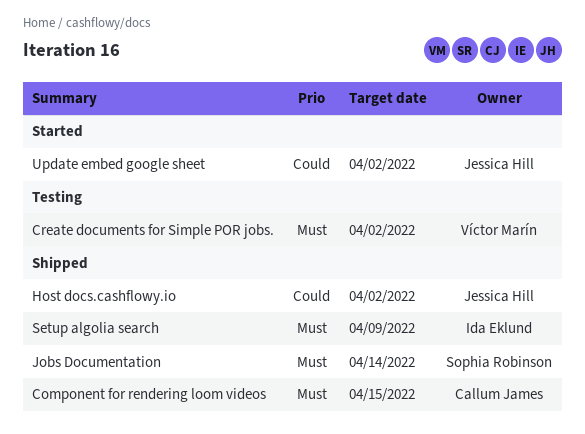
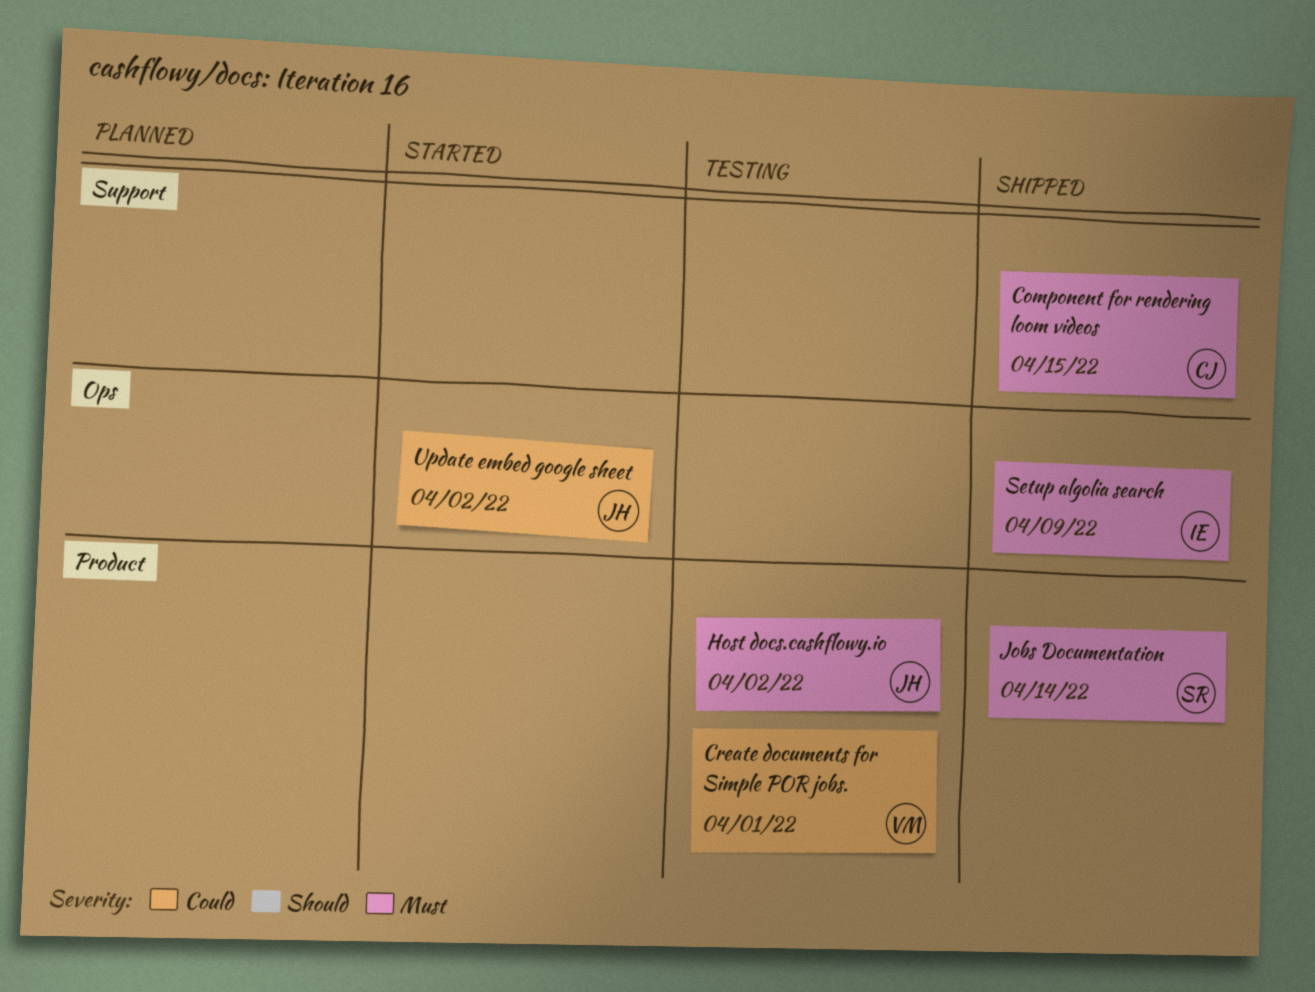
Create documents for Simple POR jobs., priority: Must -> Could
Create documents for Simple POR jobs., due: Apr 2 -> Apr 1
Host docs.cashflowy.io, status: Shipped -> Testing
Host docs.cashflowy.io, priority: Could -> Must

